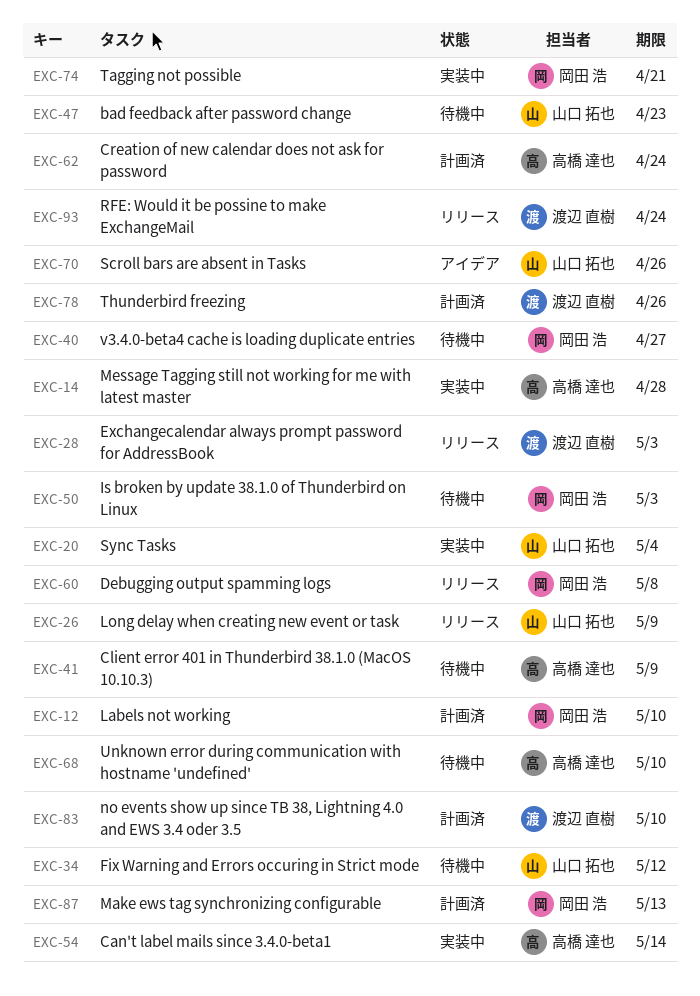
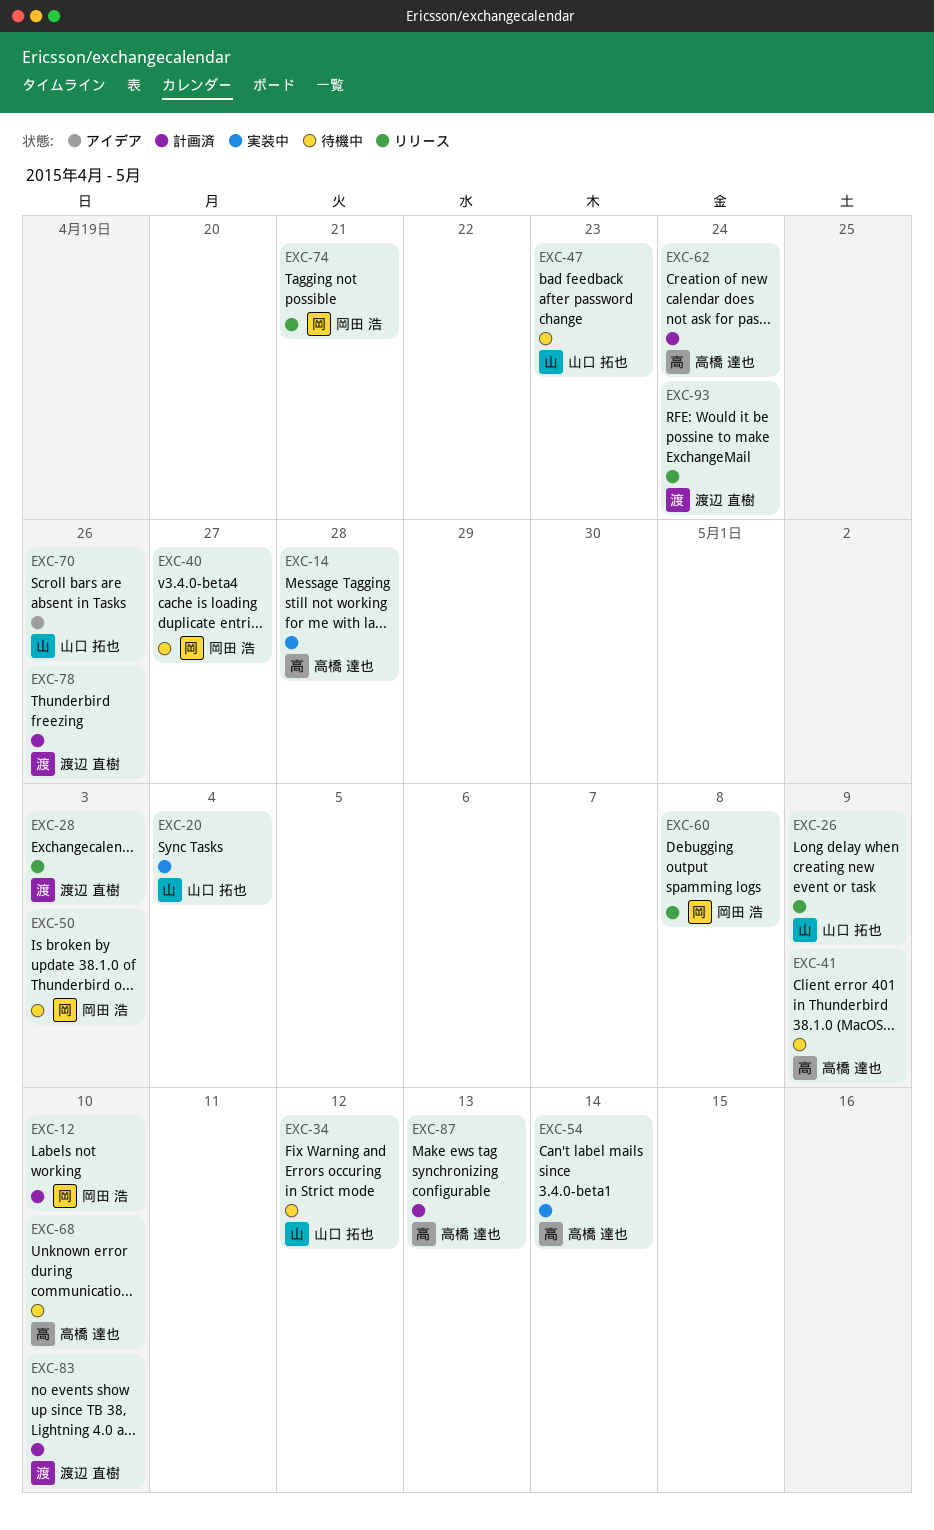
EXC-74, status: 実装中 -> リリース
EXC-87, owner: 岡田 浩 -> 高橋 達也

